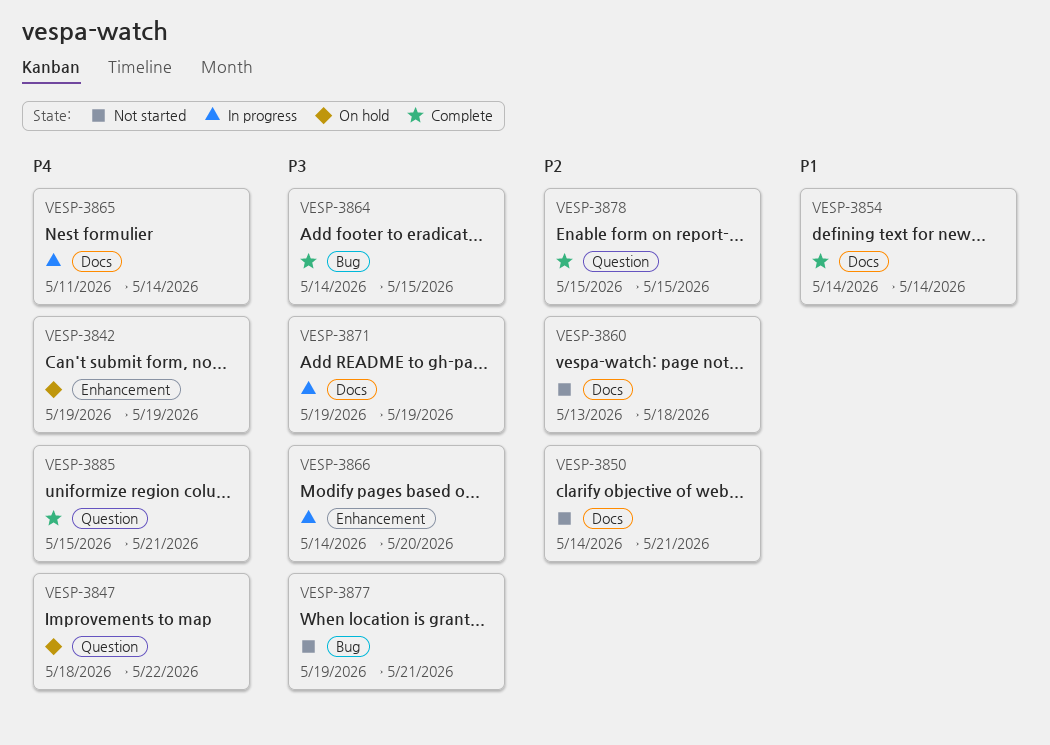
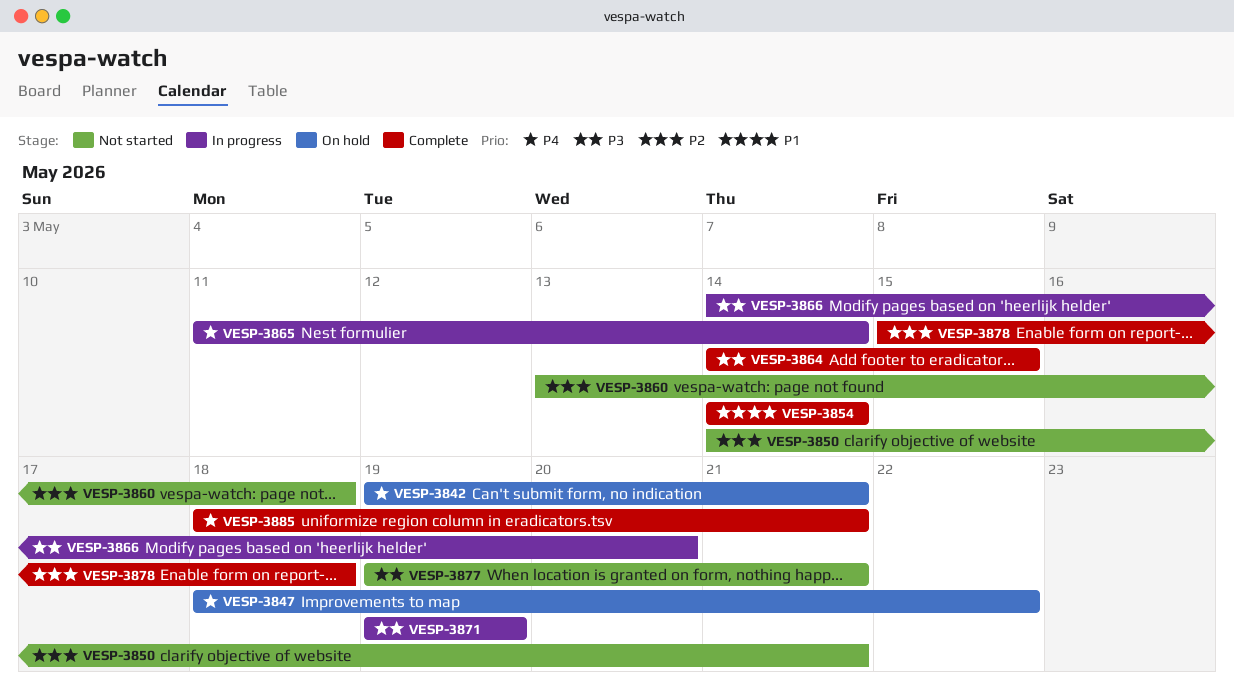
VESP-3842, due: May 19 -> May 21
VESP-3878, due: May 15 -> May 18
VESP-3885, start: May 15 -> May 18

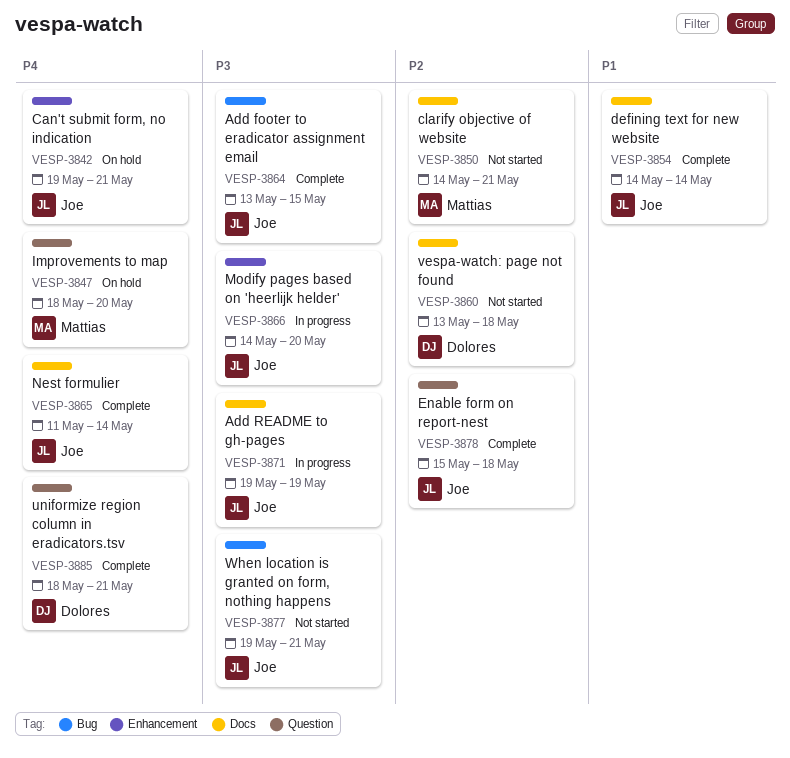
VESP-3847, due: May 22 -> May 20
VESP-3864, start: May 14 -> May 13
VESP-3865, status: In progress -> Complete

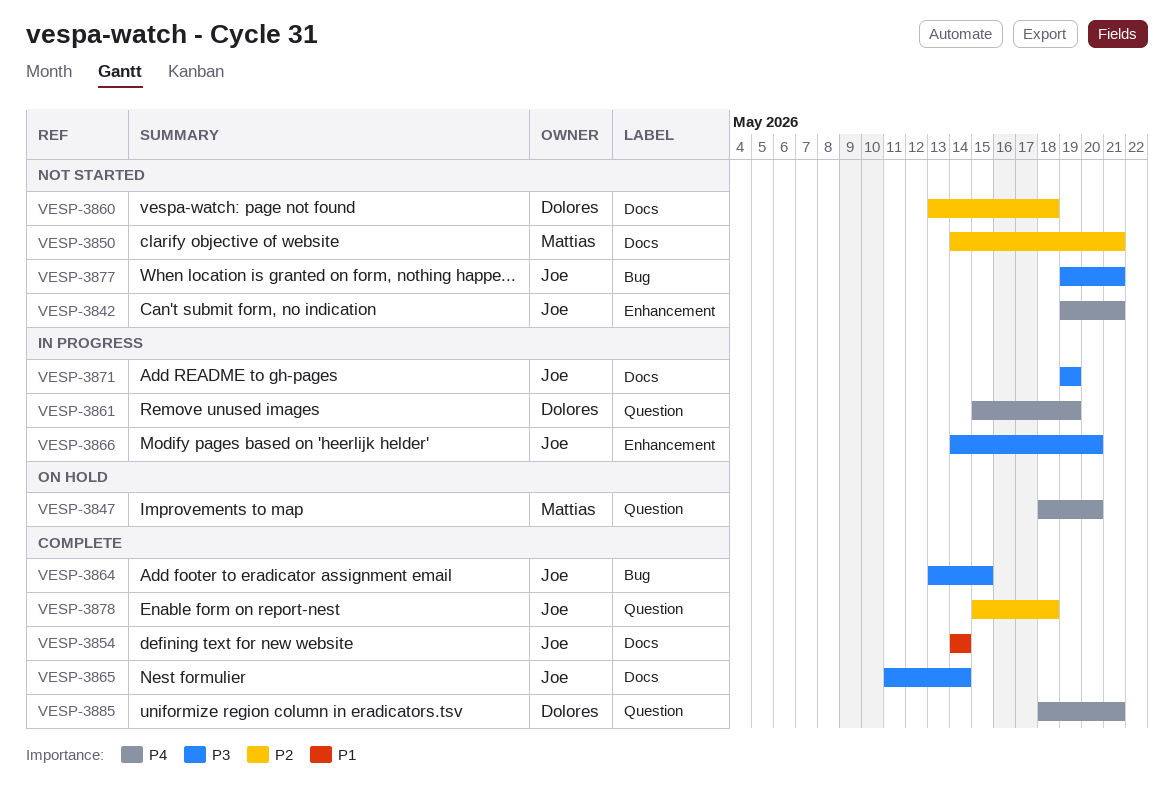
VESP-3842, status: On hold -> Not started
VESP-3861: none -> present
VESP-3865, priority: P4 -> P3

